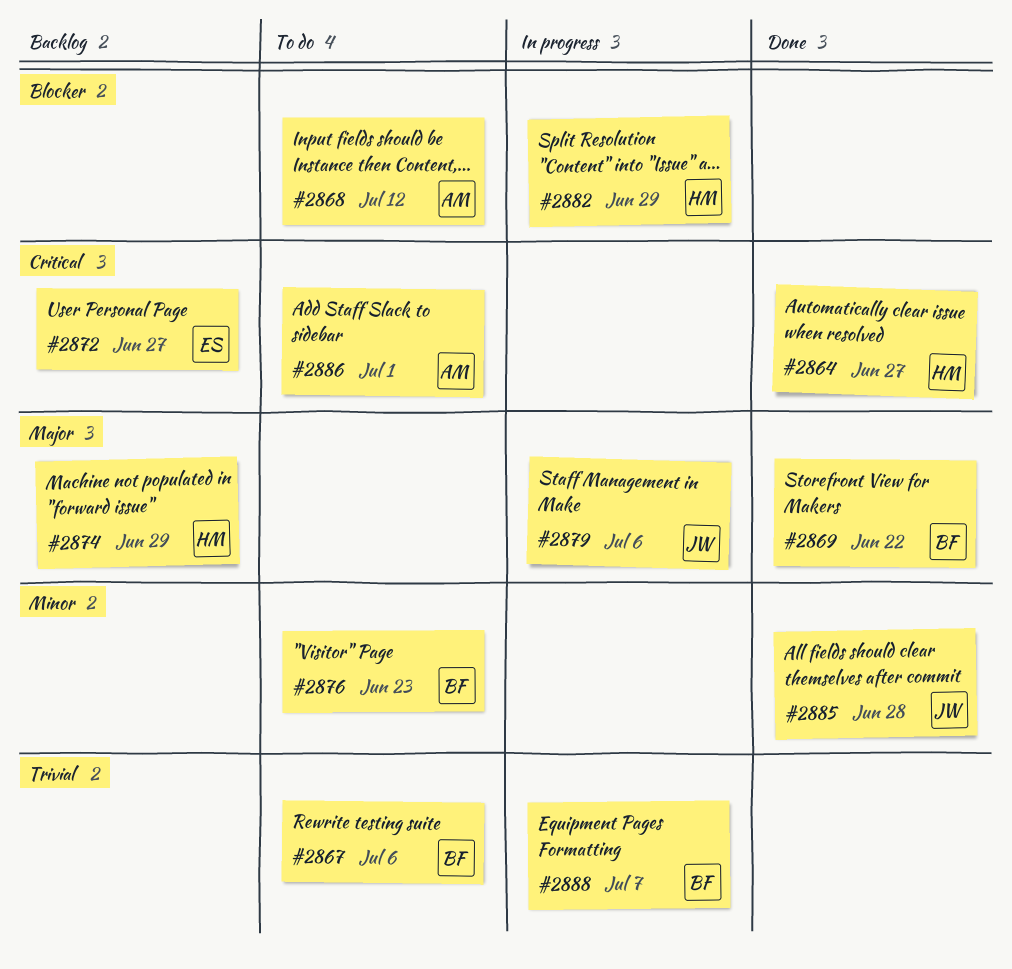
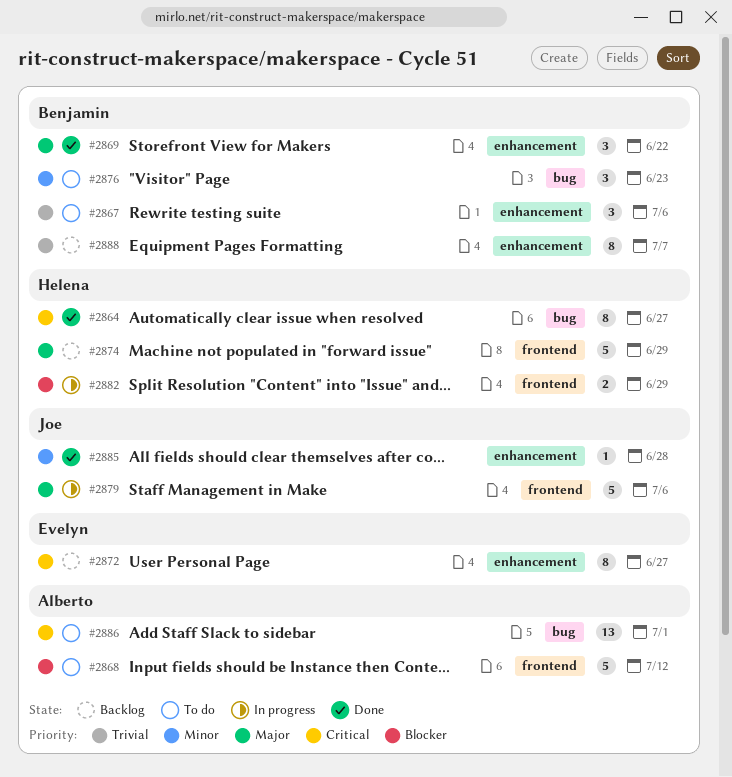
#2888, status: In progress -> Backlog

